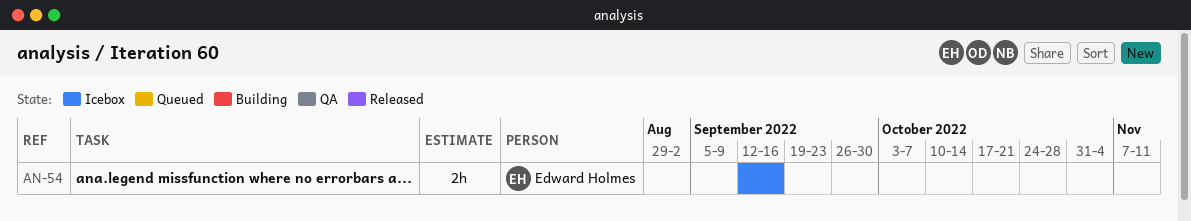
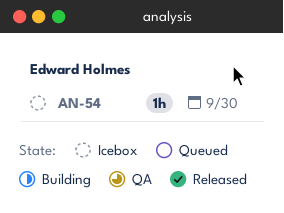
AN-54, estimate: 2h -> 1h
AN-54, due: Sep 16 -> Sep 30

